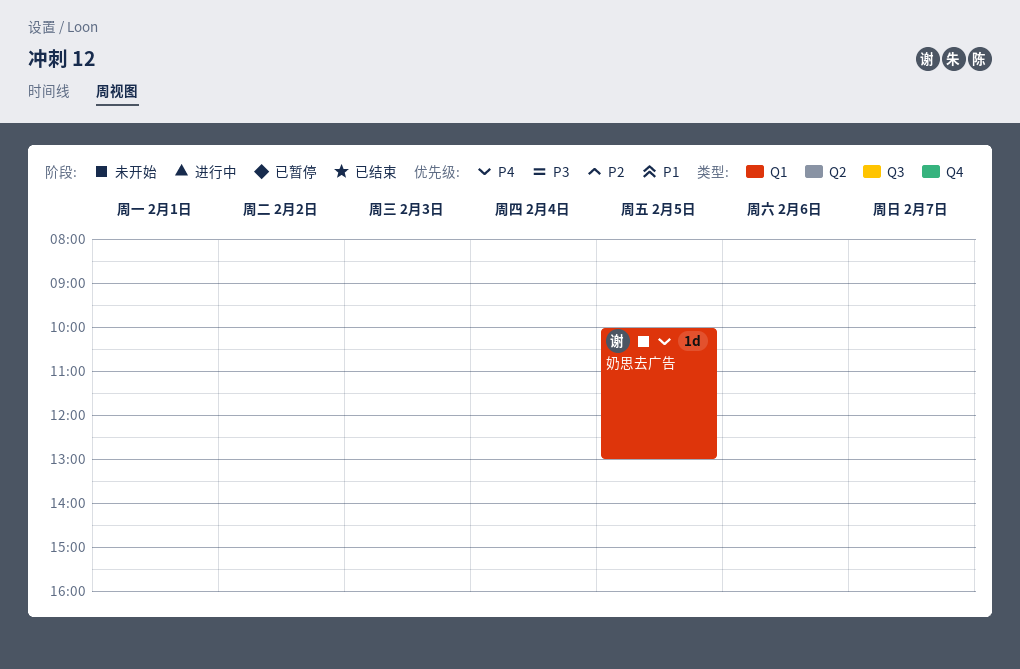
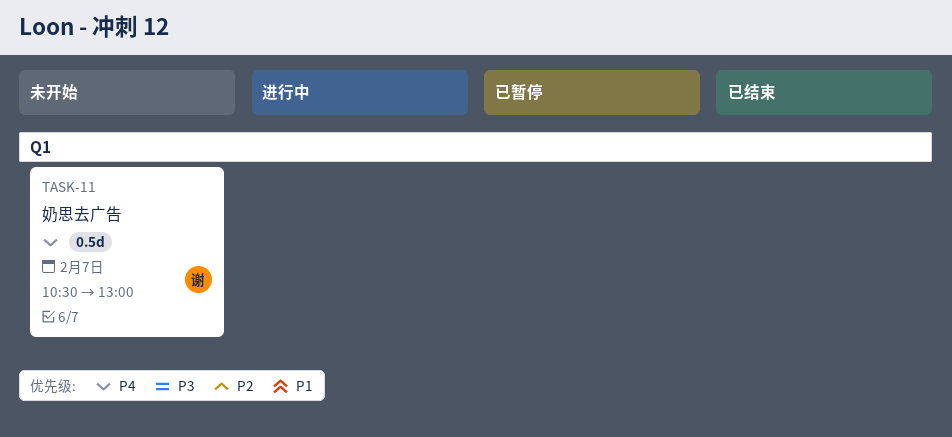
奶思去广告, estimate: 1d -> 0.5d
奶思去广告, day: Feb 5 -> Feb 7
奶思去广告, begins: 10:00 -> 10:30

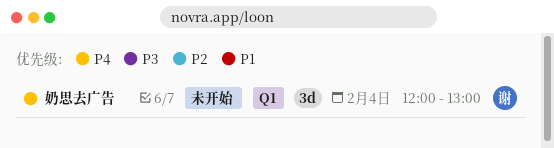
奶思去广告, estimate: 0.5d -> 3d
奶思去广告, day: Feb 7 -> Feb 4
奶思去广告, begins: 10:30 -> 12:00

